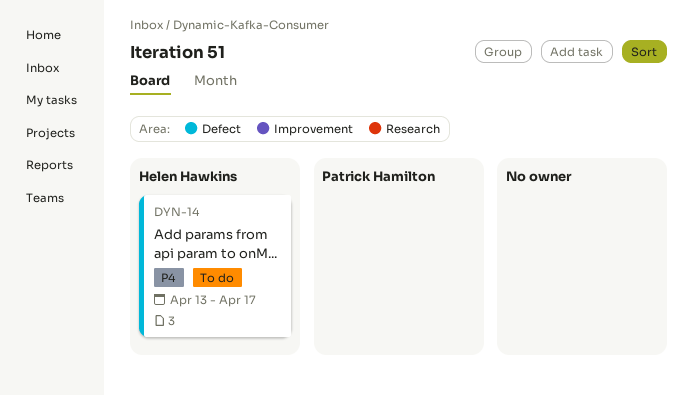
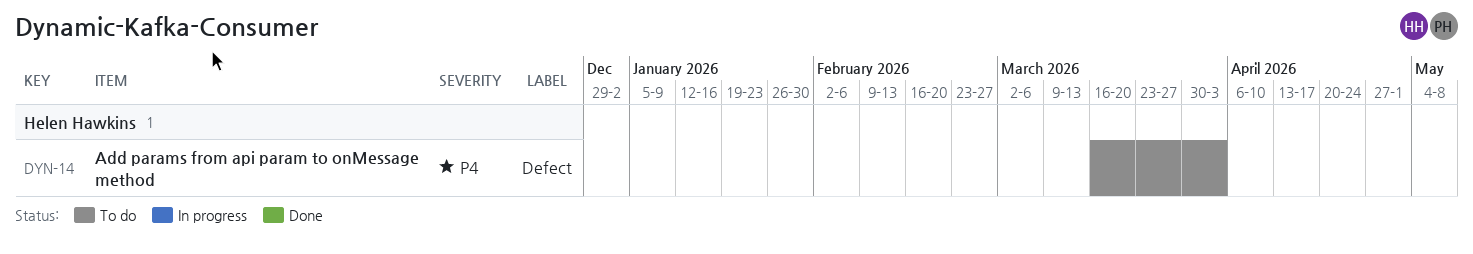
DYN-14, start: Apr 13 -> Mar 16
DYN-14, due: Apr 17 -> Apr 3

